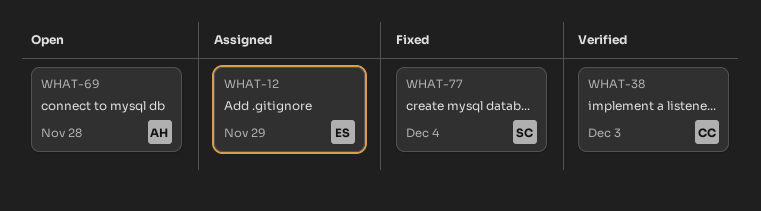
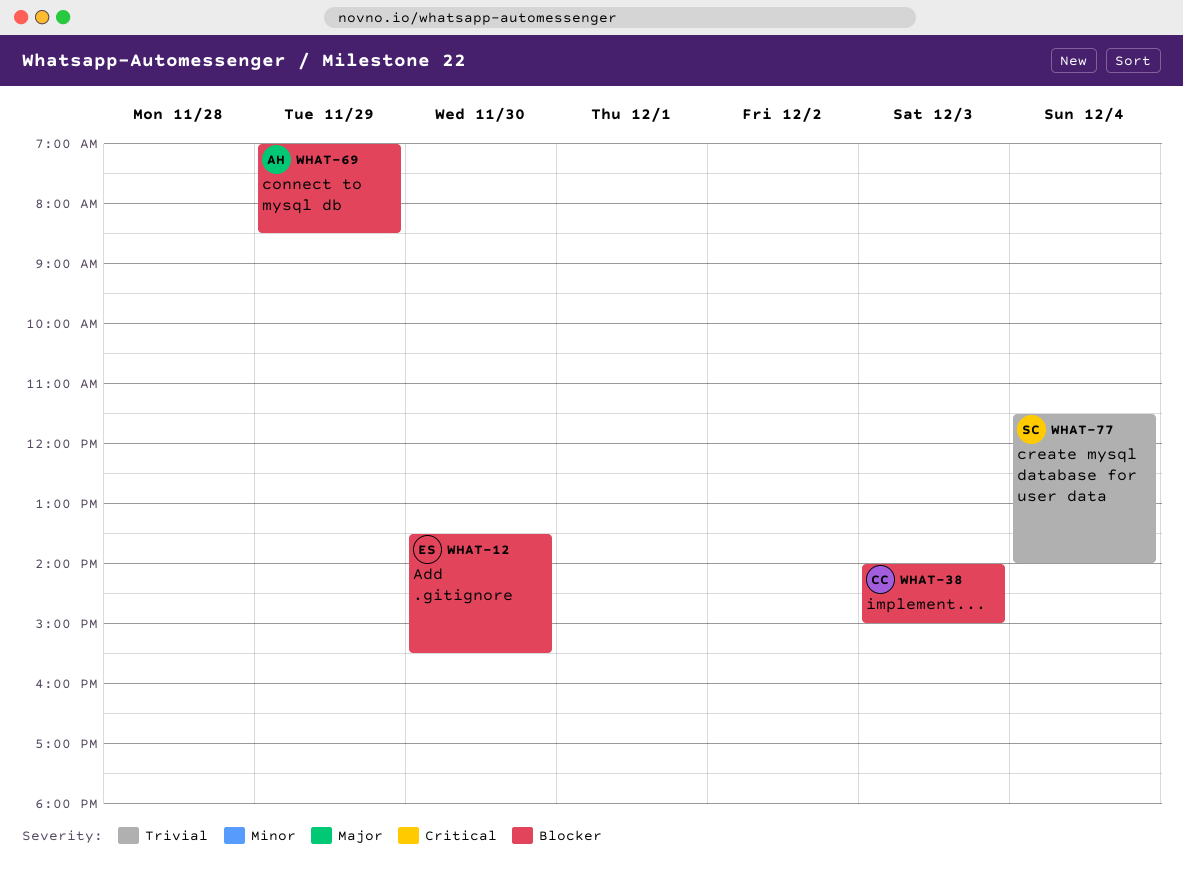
WHAT-12, day: Nov 29 -> Nov 30
WHAT-69, day: Nov 28 -> Nov 29

